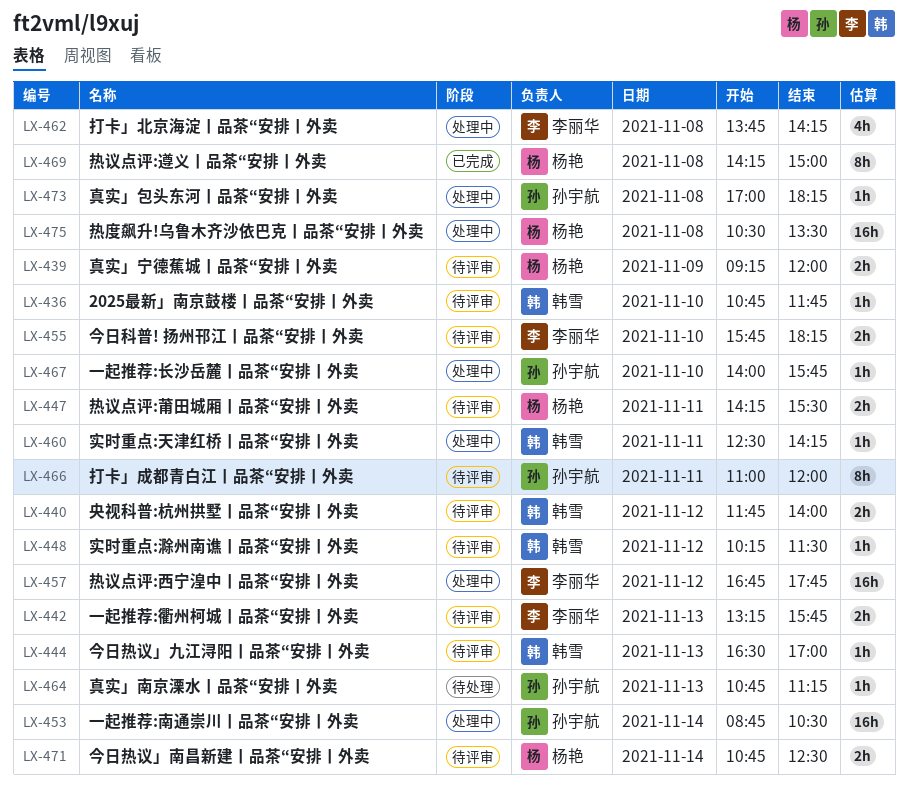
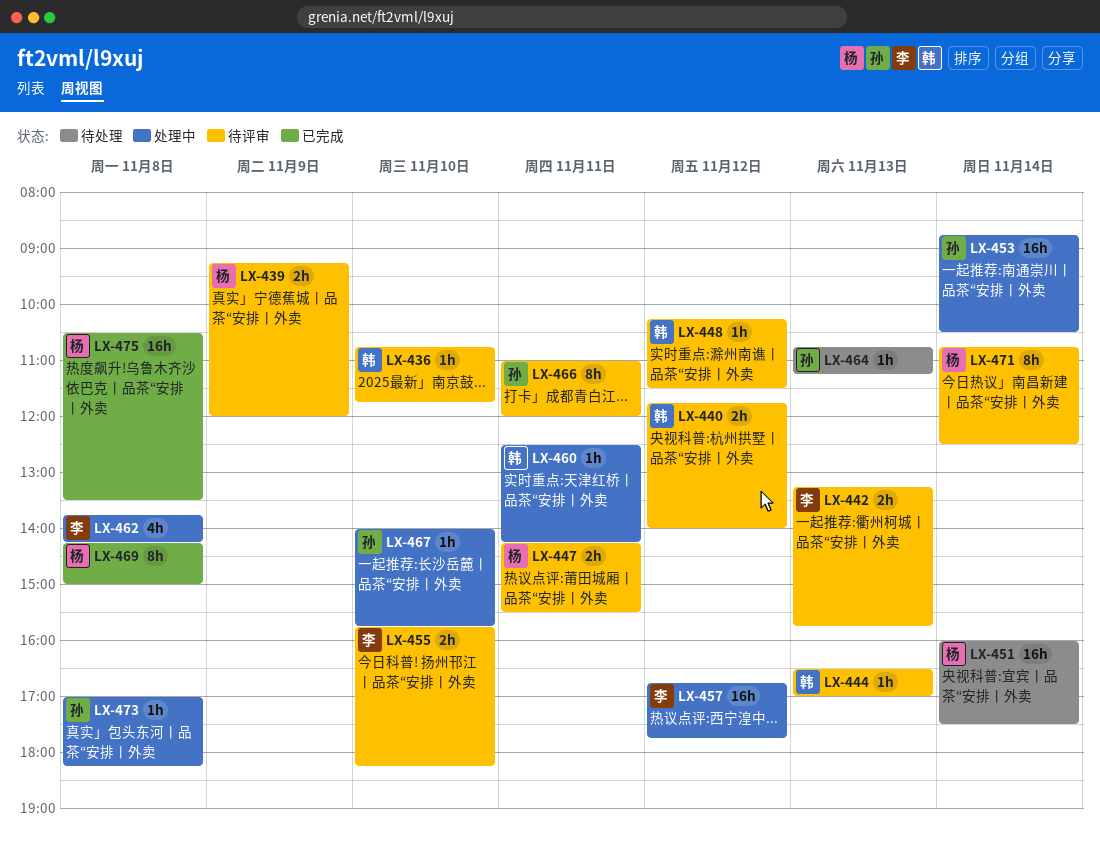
LX-451: none -> present
LX-471, estimate: 2h -> 8h
LX-475, status: 处理中 -> 已完成

